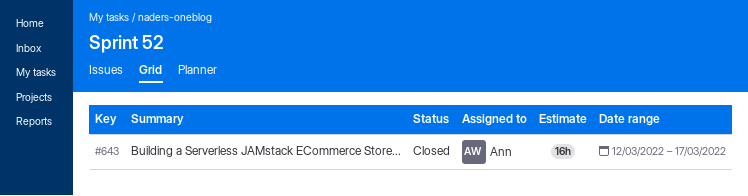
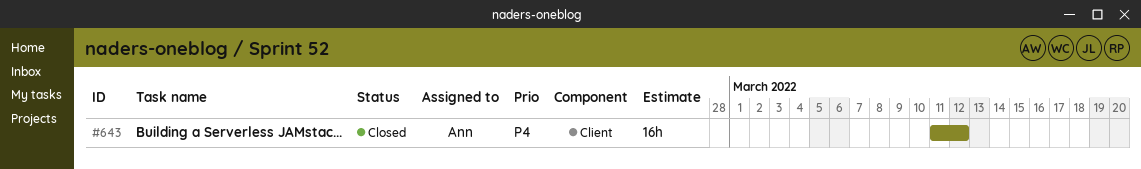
#643, start: Mar 12 -> Mar 11
#643, due: Mar 17 -> Mar 12

